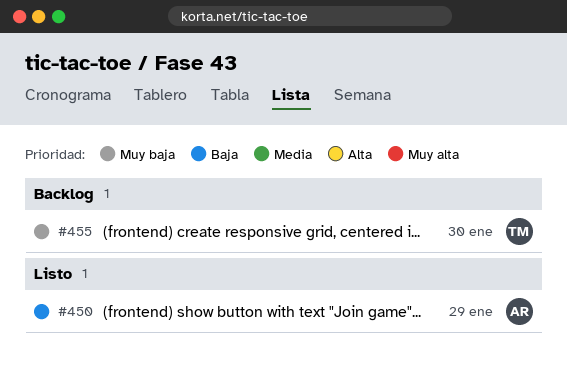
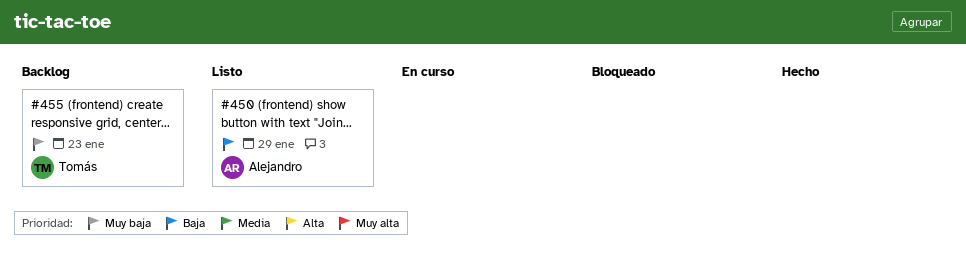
#455, due: Jan 30 -> Jan 23

